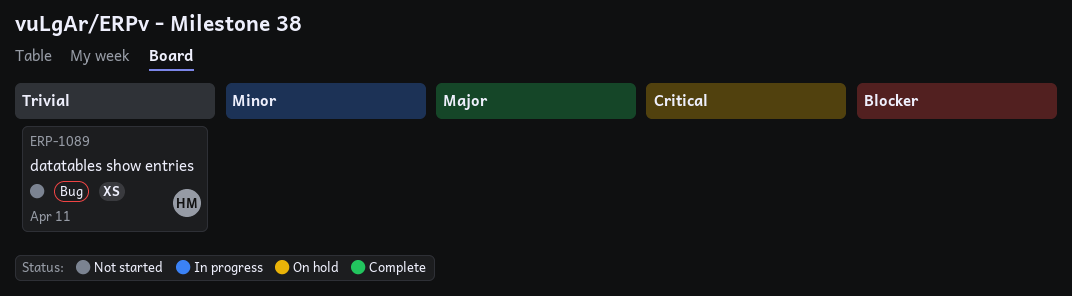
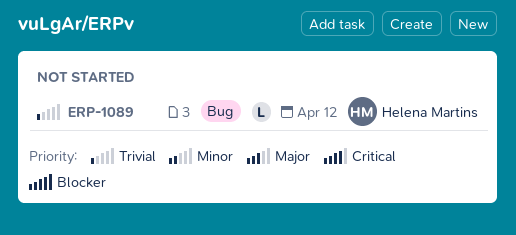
ERP-1089, estimate: XS -> L
ERP-1089, due: Apr 11 -> Apr 12

